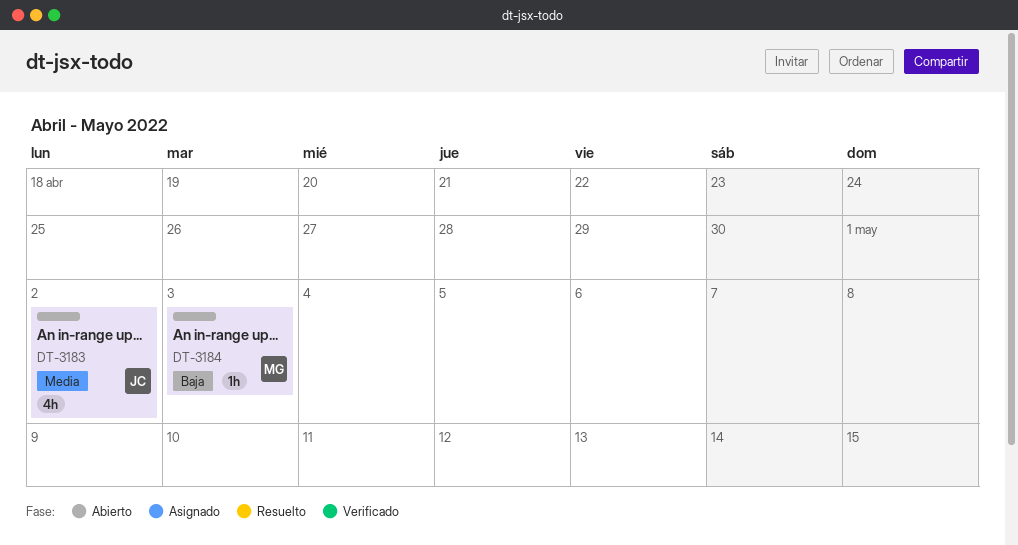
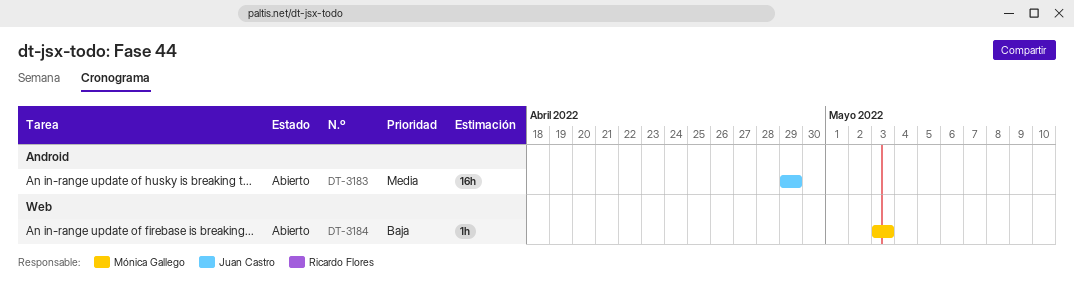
DT-3183, estimate: 4h -> 16h
DT-3183, due: May 2 -> Apr 29

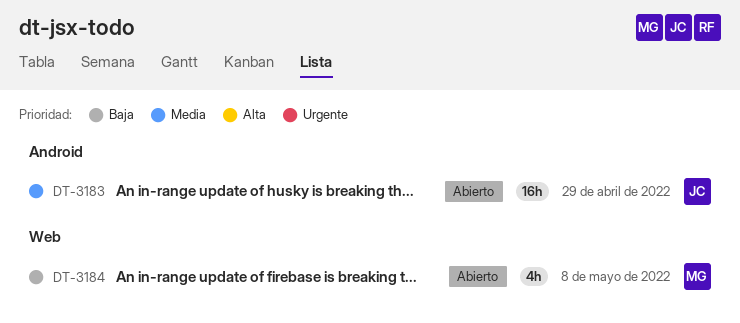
DT-3184, estimate: 1h -> 4h
DT-3184, due: May 3 -> May 8

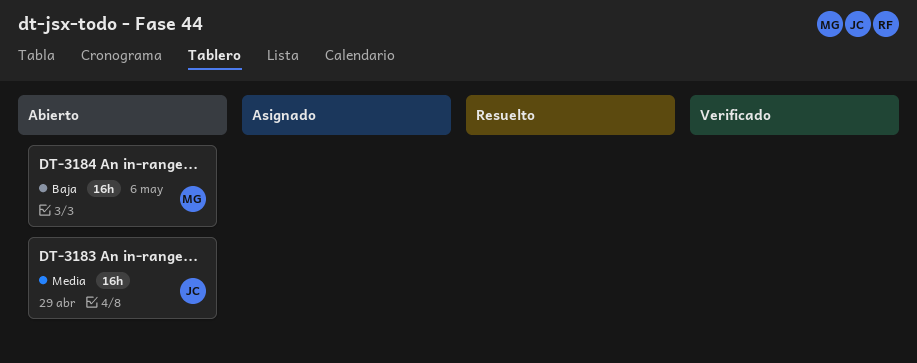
DT-3184, estimate: 4h -> 16h
DT-3184, due: May 8 -> May 6

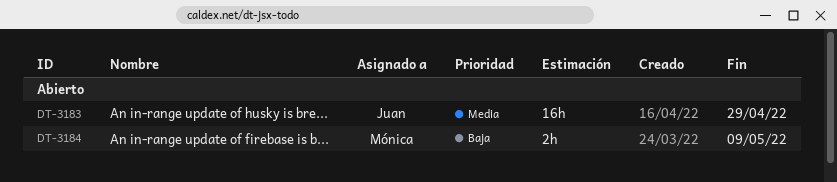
DT-3184, estimate: 16h -> 2h
DT-3184, due: May 6 -> May 9

